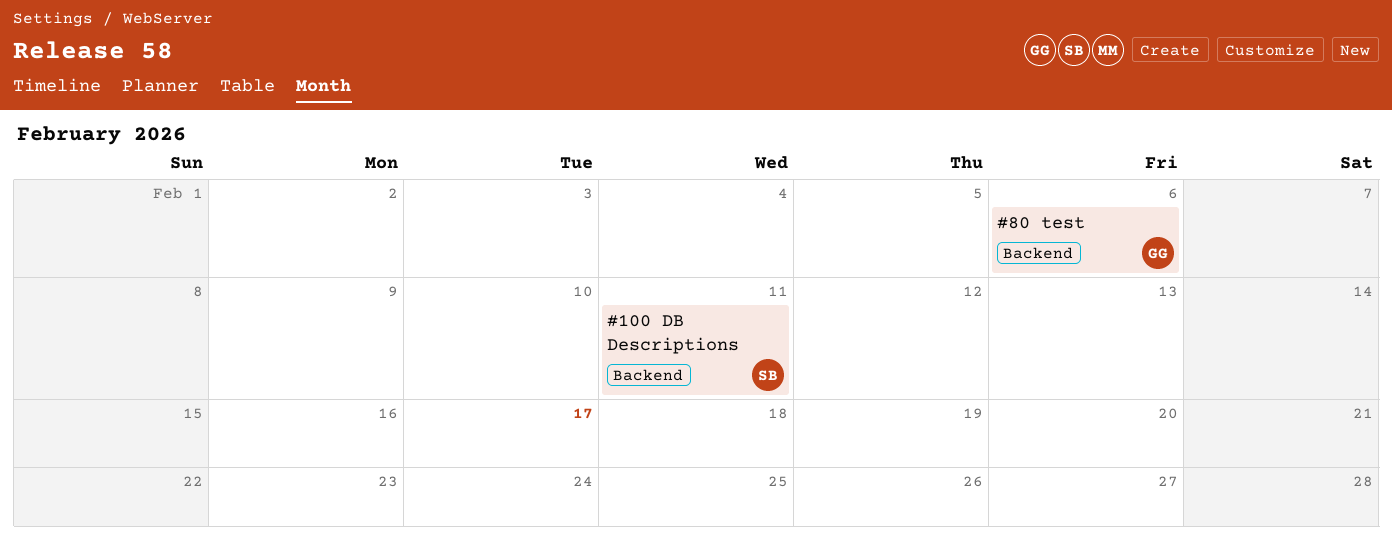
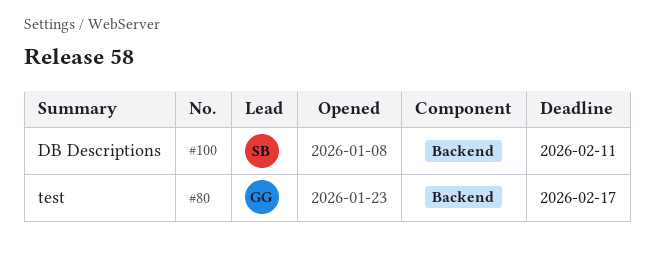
#80, due: Feb 6 -> Feb 17

